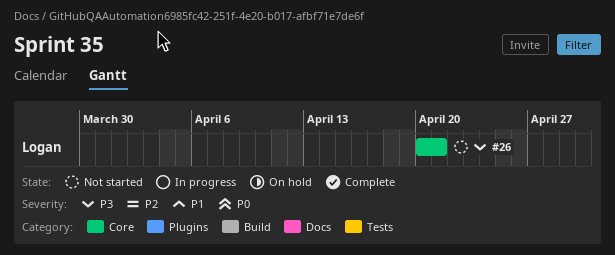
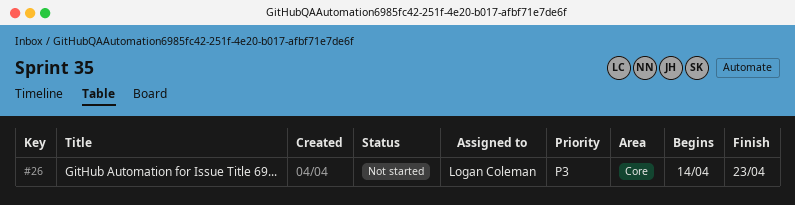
#26, start: Apr 20 -> Apr 14
#26, due: Apr 21 -> Apr 23

